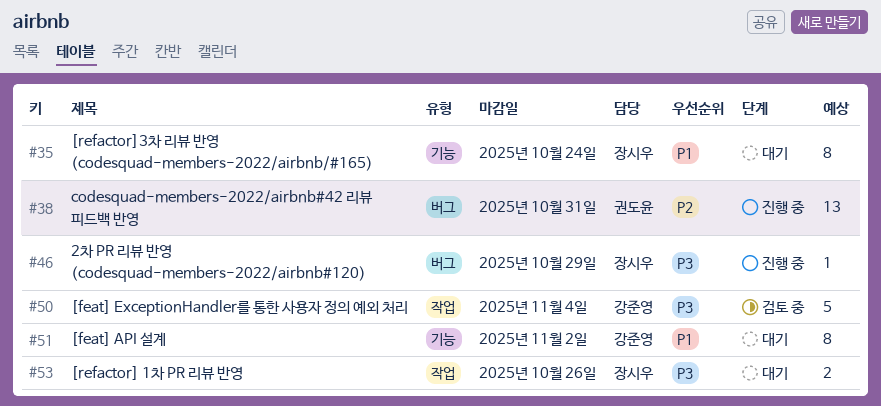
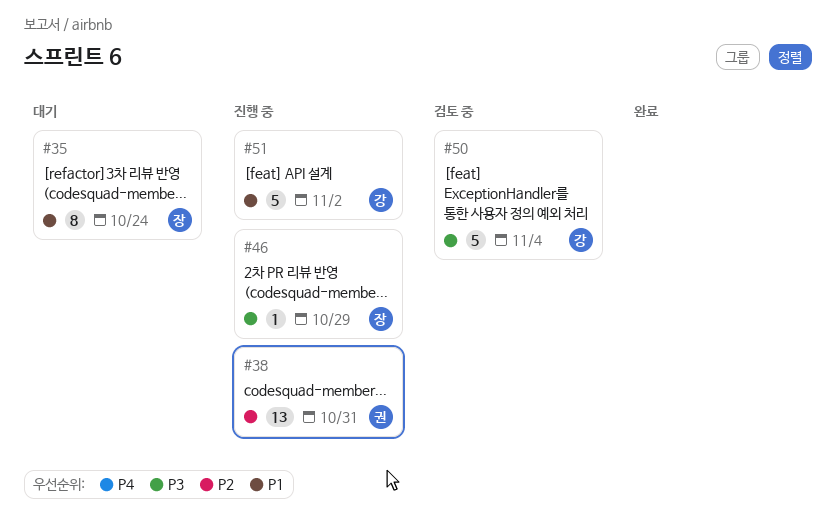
#51, status: 대기 -> 진행 중
#51, estimate: 8 -> 5
#53: present -> none

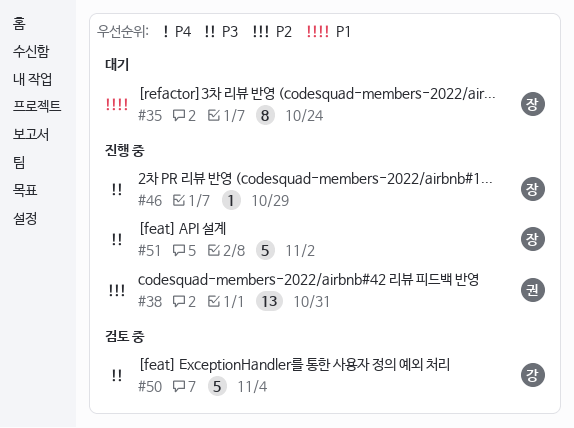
#51, owner: 강 -> 장
#51, priority: P1 -> P3

